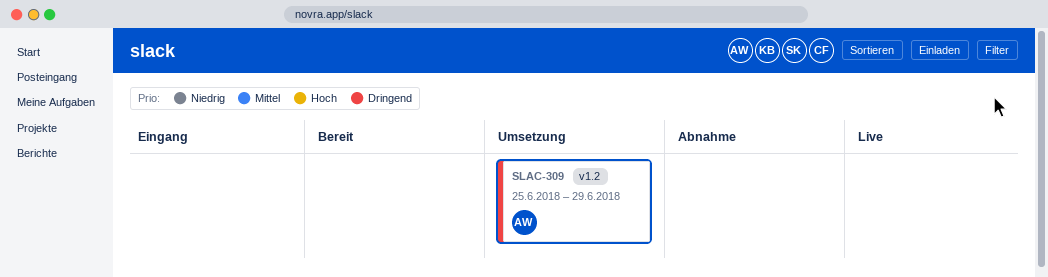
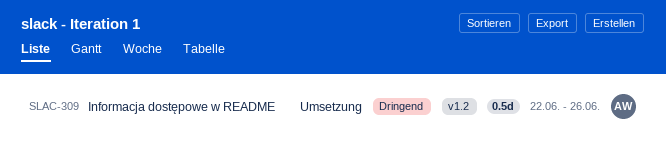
SLAC-309, start: Jun 25 -> Jun 22
SLAC-309, due: Jun 29 -> Jun 26

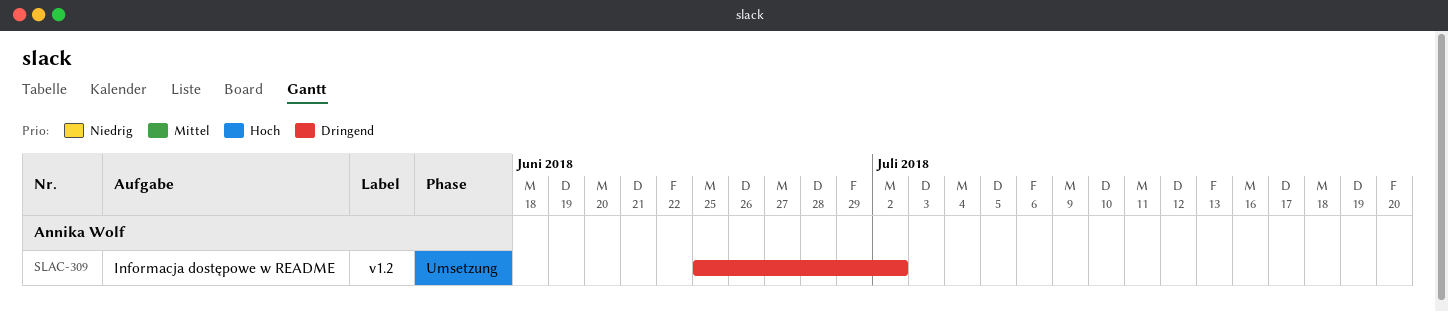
SLAC-309, start: Jun 22 -> Jun 25
SLAC-309, due: Jun 26 -> Jul 2

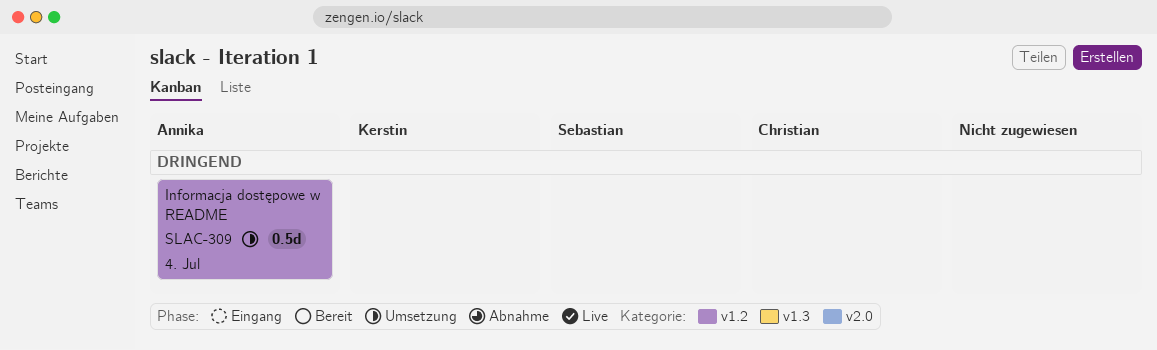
SLAC-309, due: Jul 2 -> Jul 4

